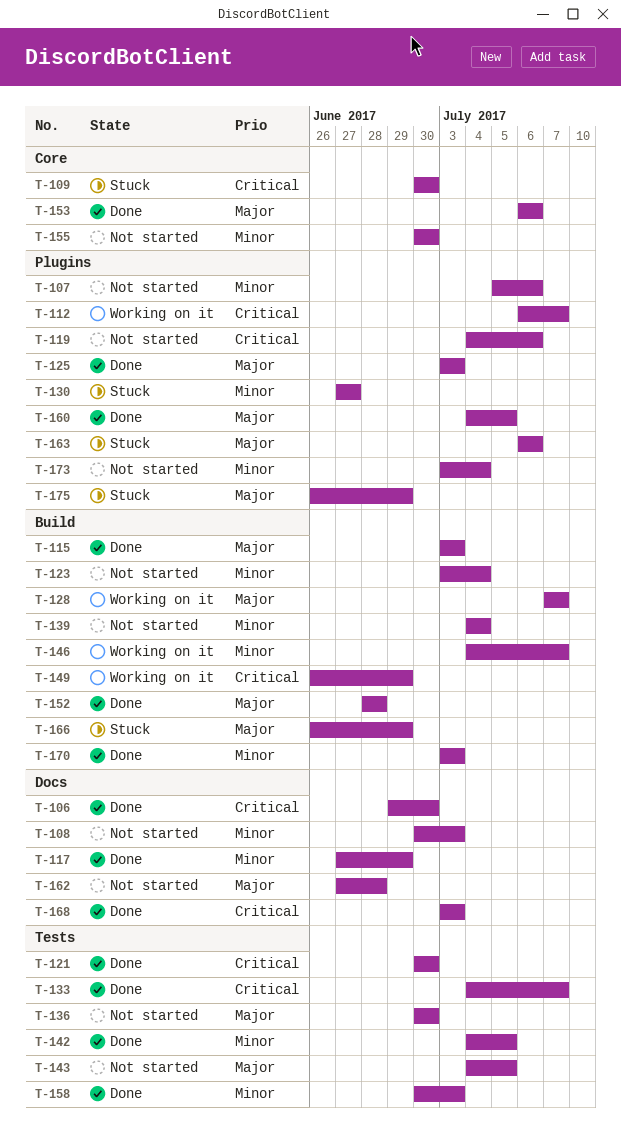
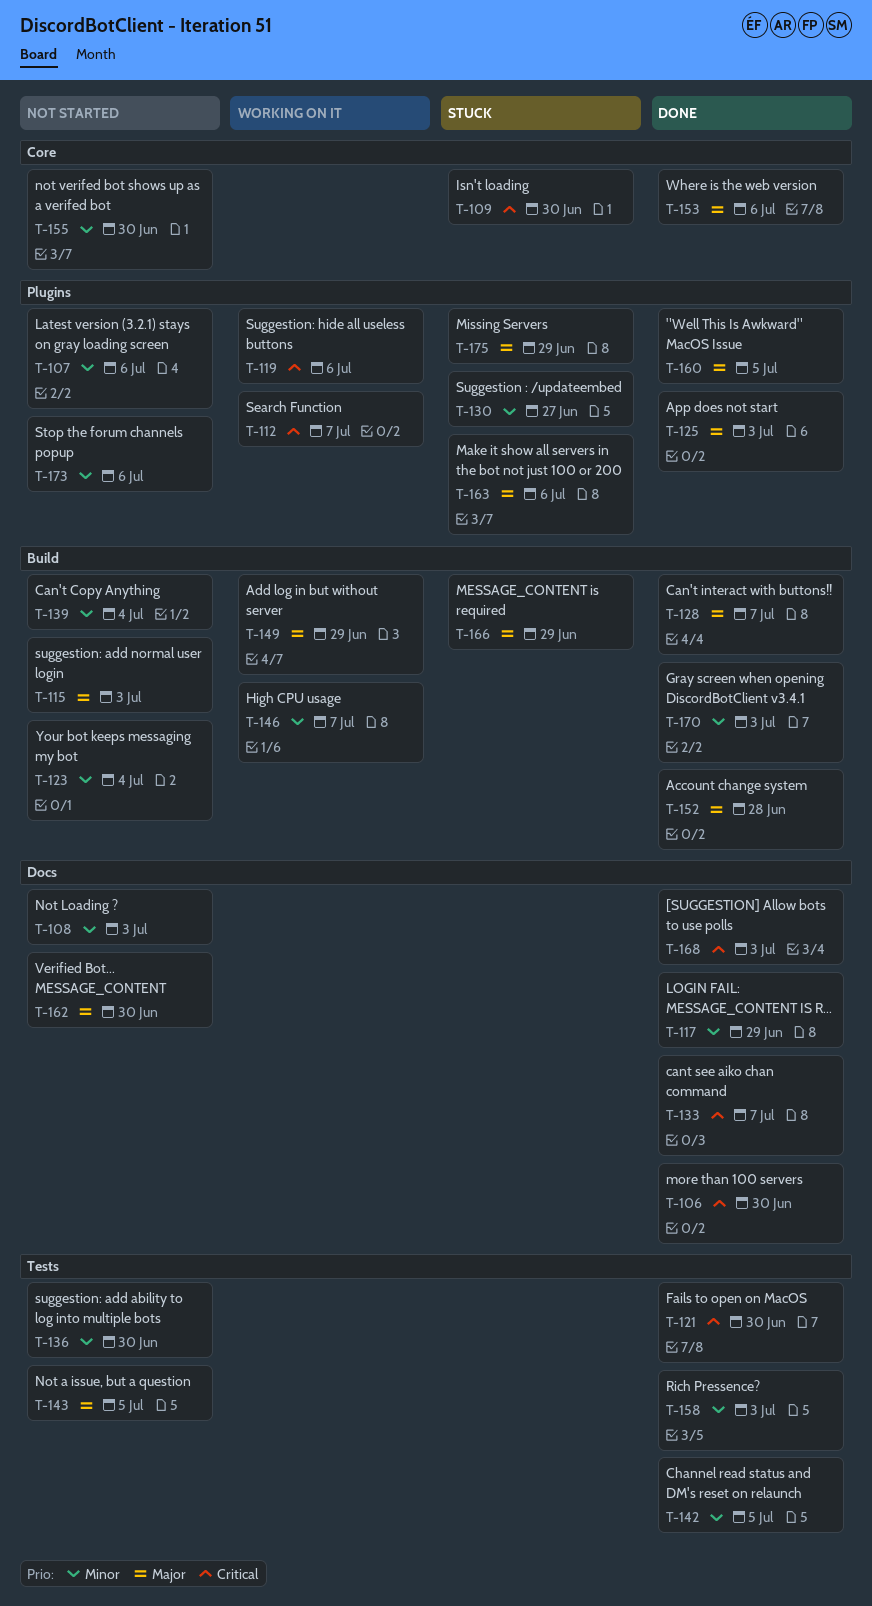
T-115, status: Done -> Not started
T-119, status: Not started -> Working on it
T-128, status: Working on it -> Done
T-133, label: Tests -> Docs
T-136, priority: Major -> Minor
T-149, priority: Critical -> Major
T-162, due: Jun 28 -> Jun 30
T-173, due: Jul 4 -> Jul 6

